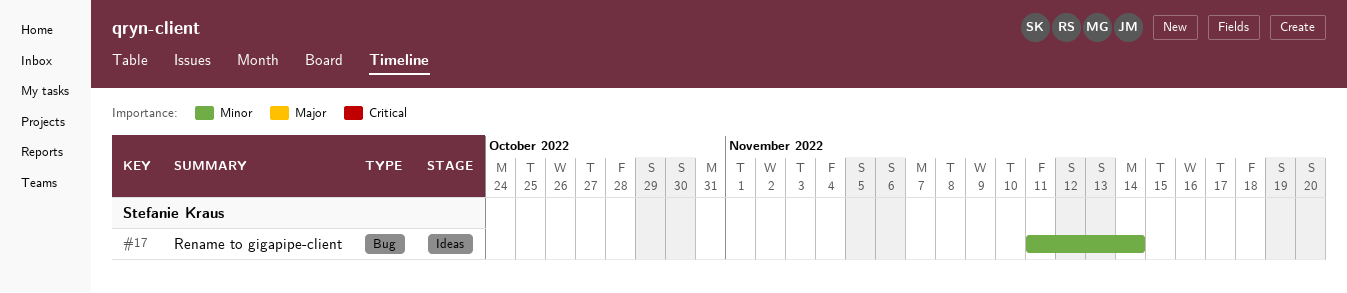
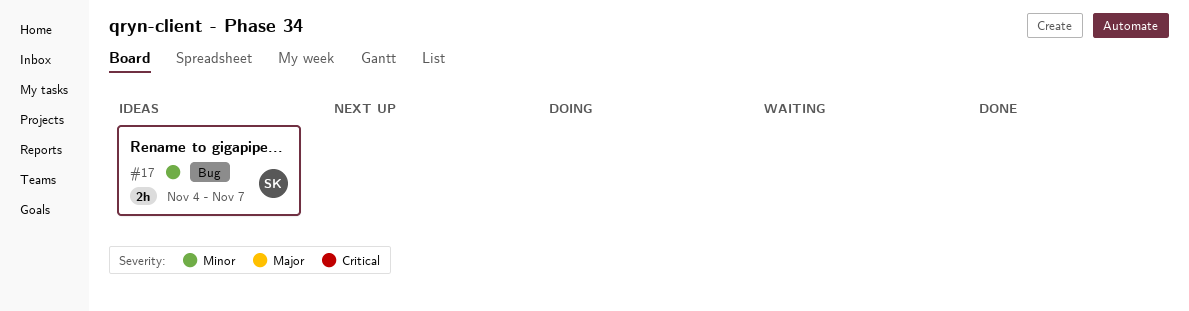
#17, start: Nov 11 -> Nov 4
#17, due: Nov 14 -> Nov 7

